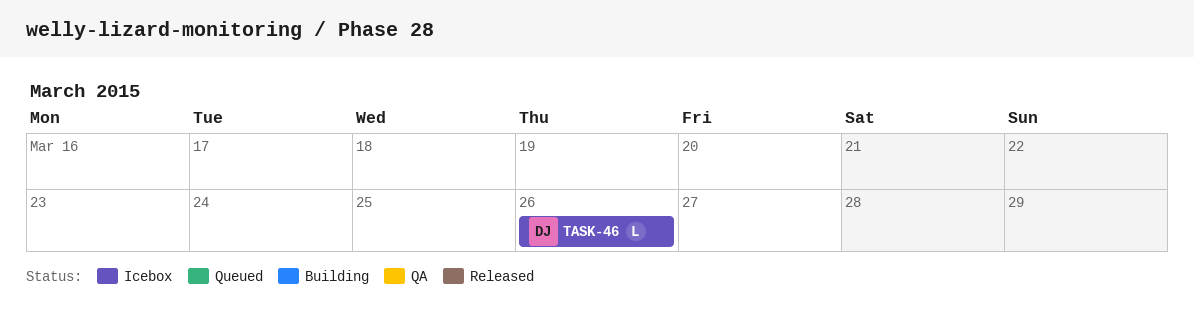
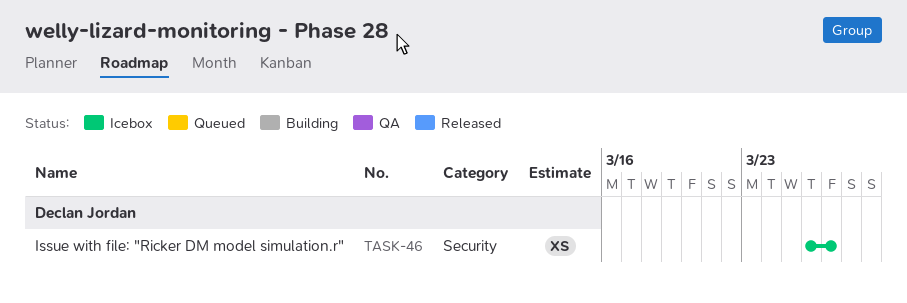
TASK-46, estimate: L -> XS
TASK-46, due: Mar 26 -> Mar 27

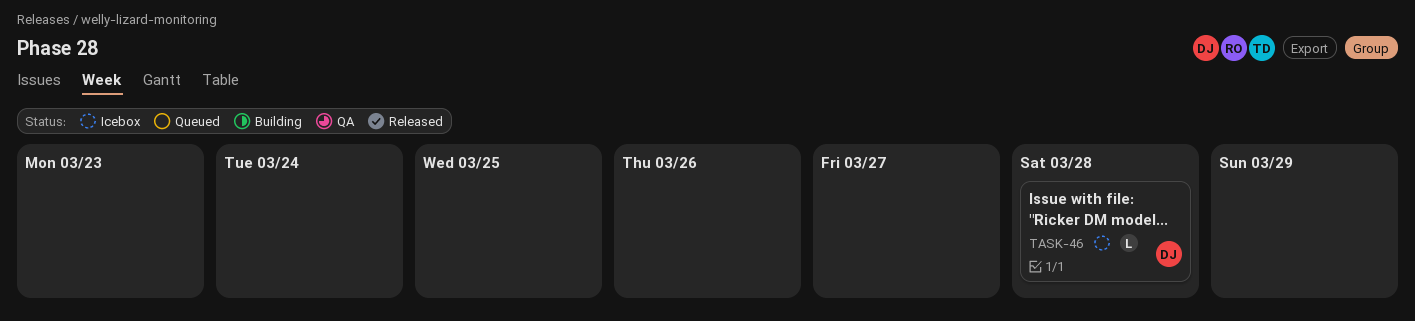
TASK-46, estimate: XS -> L
TASK-46, due: Mar 27 -> Mar 28

